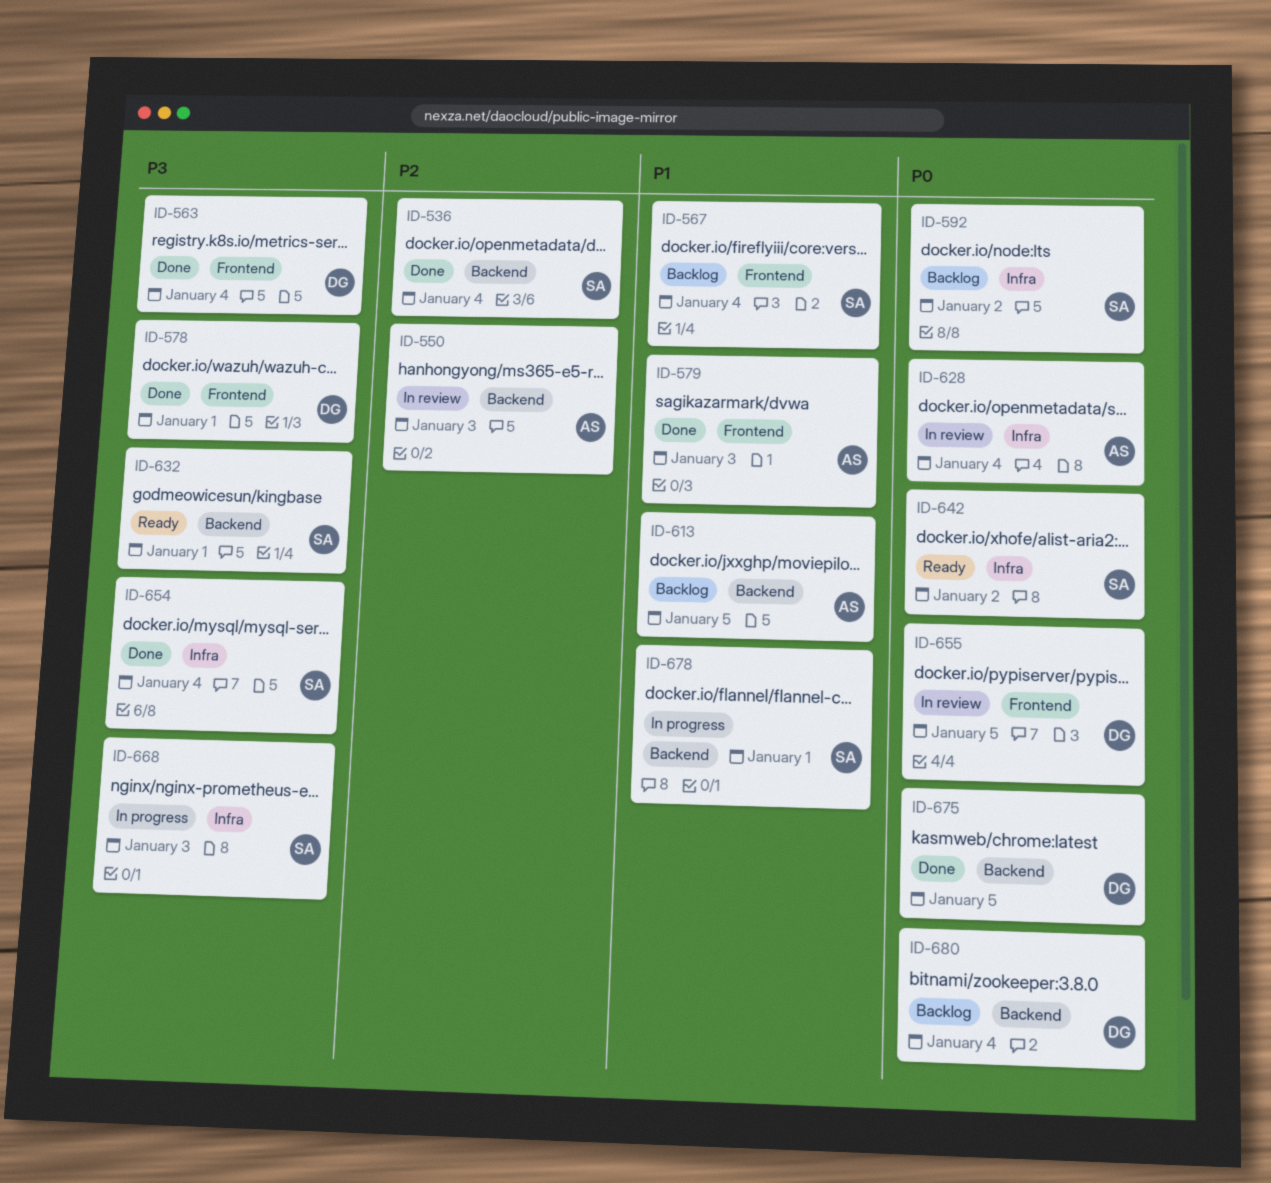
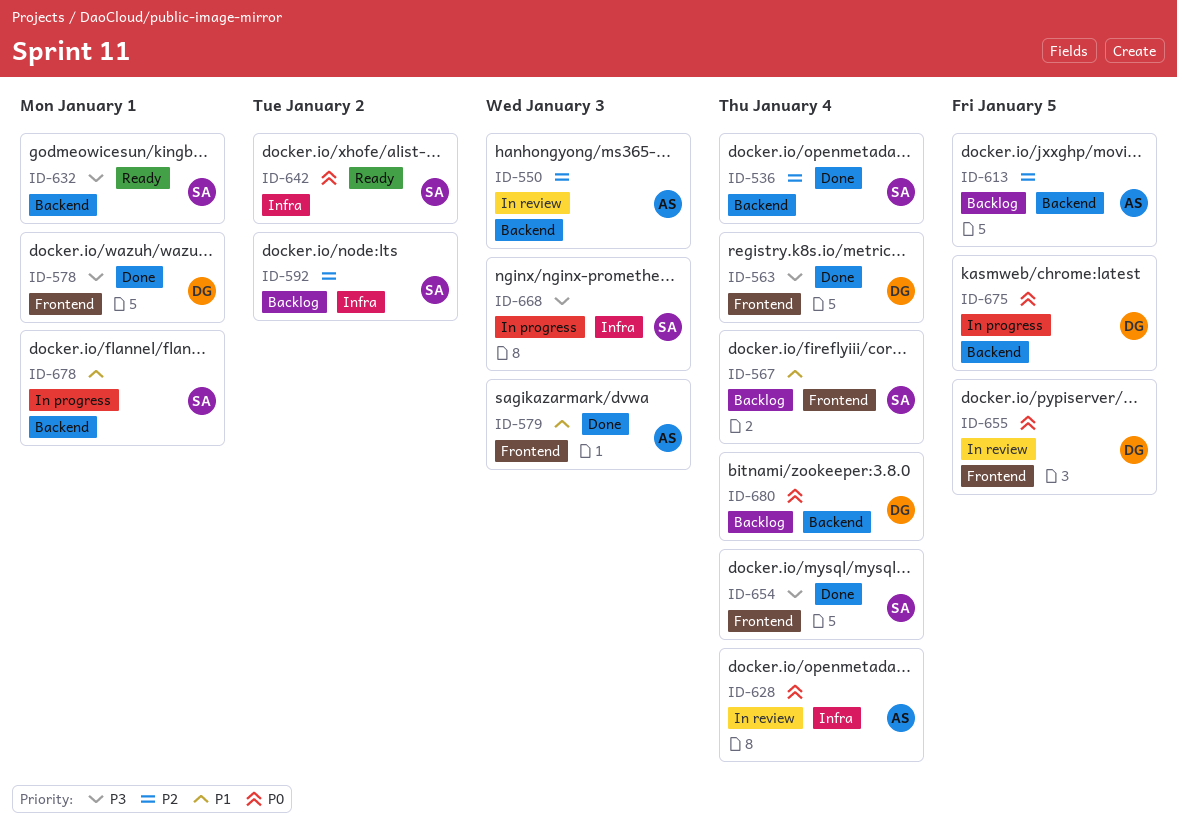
ID-592, priority: P0 -> P2
ID-613, priority: P1 -> P2
ID-654, label: Infra -> Frontend
ID-675, status: Done -> In progress

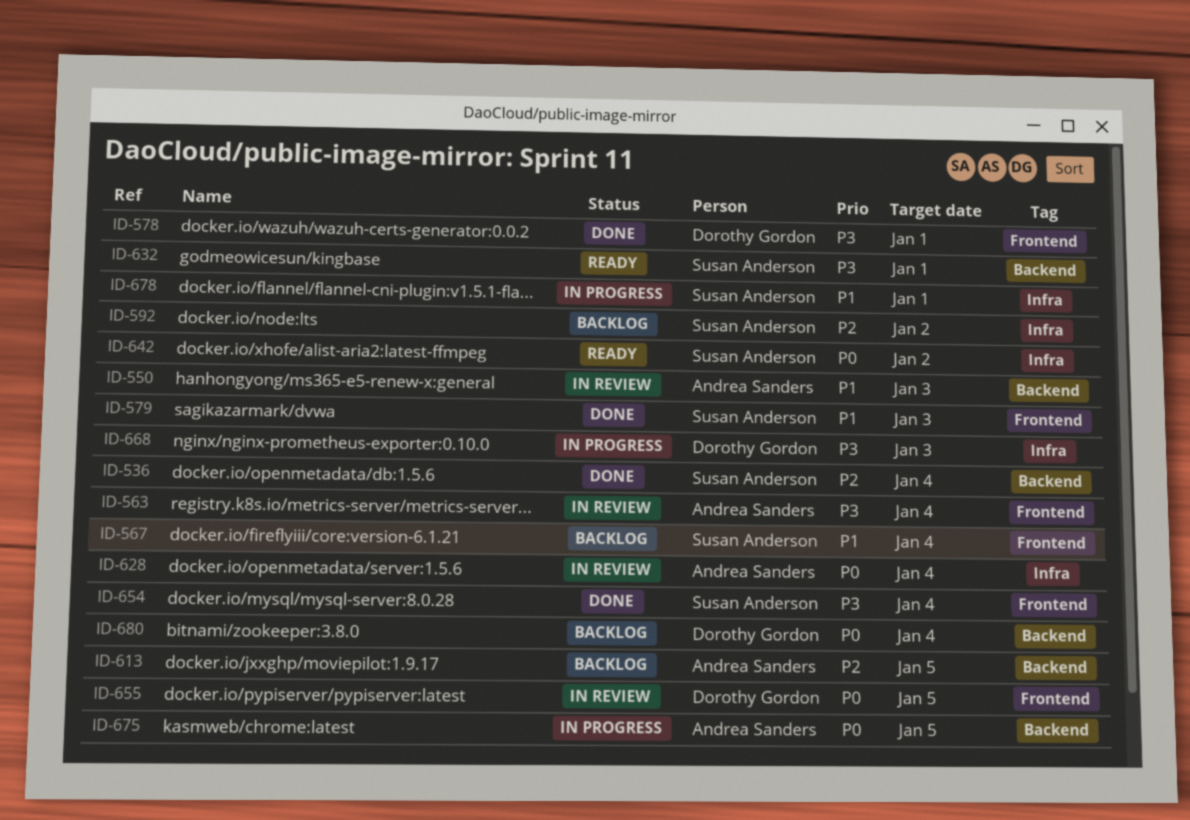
ID-550, priority: P2 -> P1
ID-563, status: Done -> In review
ID-563, owner: Dorothy Gordon -> Andrea Sanders
ID-579, owner: Andrea Sanders -> Susan Anderson
ID-668, owner: Susan Anderson -> Dorothy Gordon
ID-675, owner: Dorothy Gordon -> Andrea Sanders
ID-678, label: Backend -> Infra

